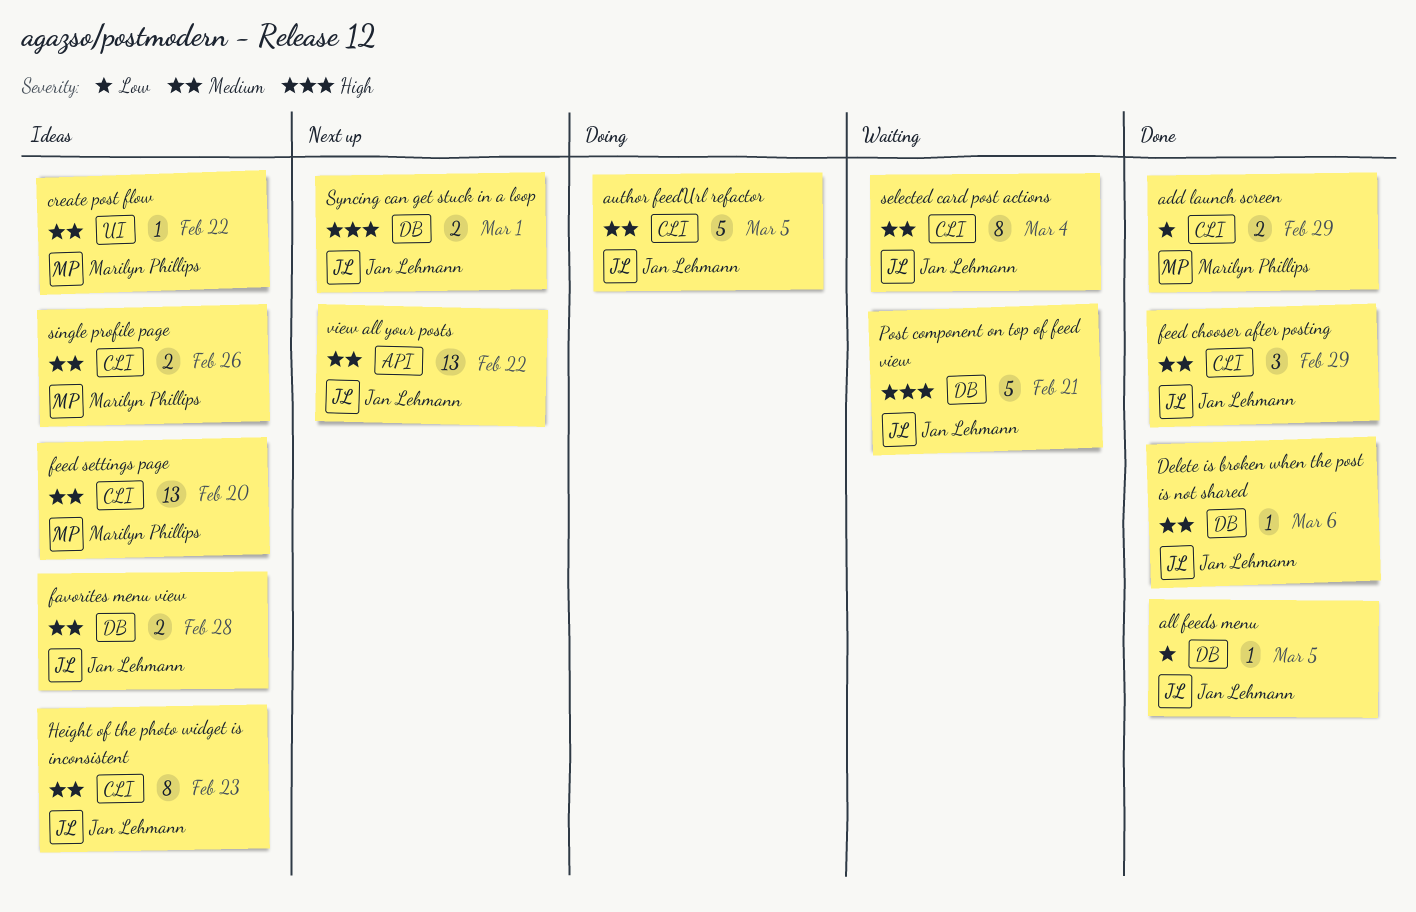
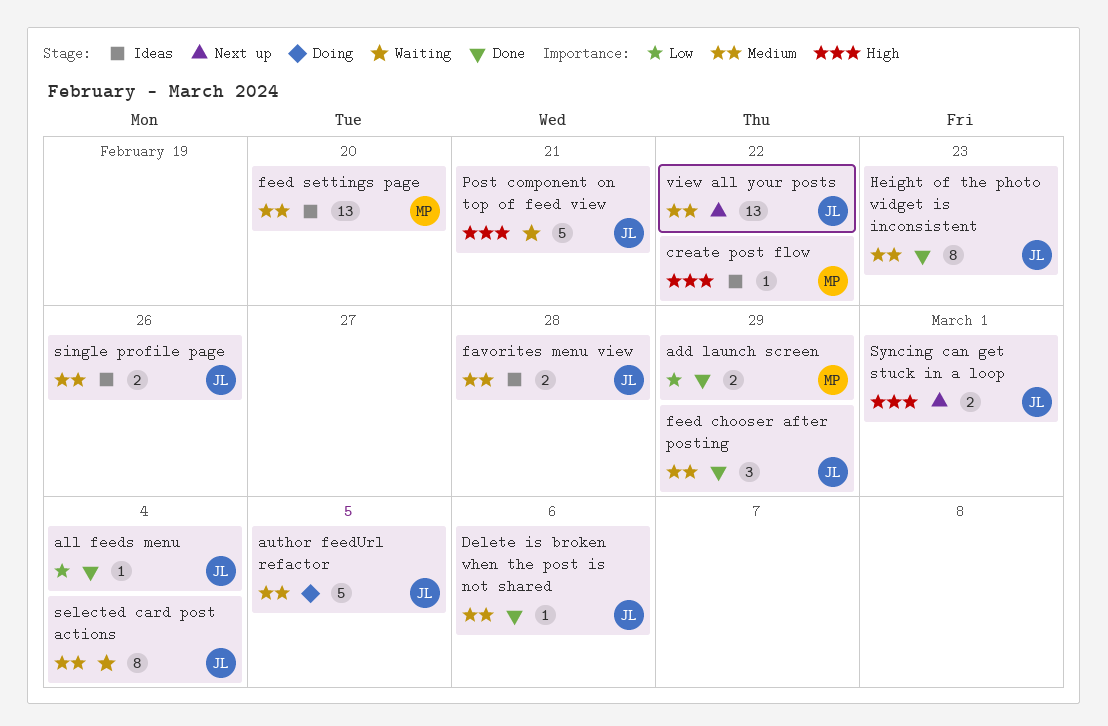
all feeds menu, due: Mar 5 -> Mar 4
create post flow, priority: Medium -> High
Height of the photo widget is inconsistent, status: Ideas -> Done
single profile page, owner: Marilyn Phillips -> Jan Lehmann

